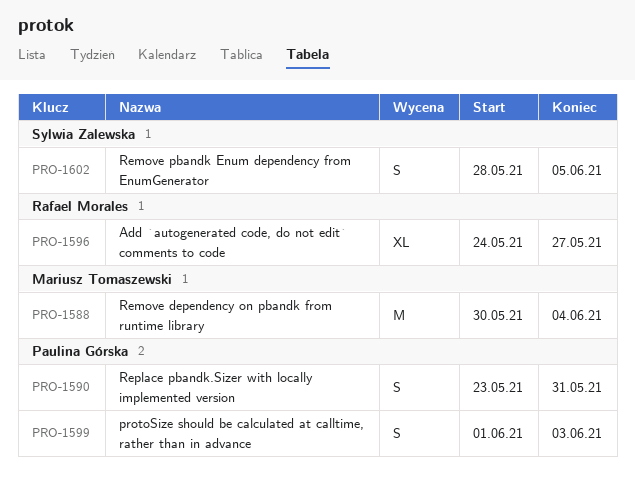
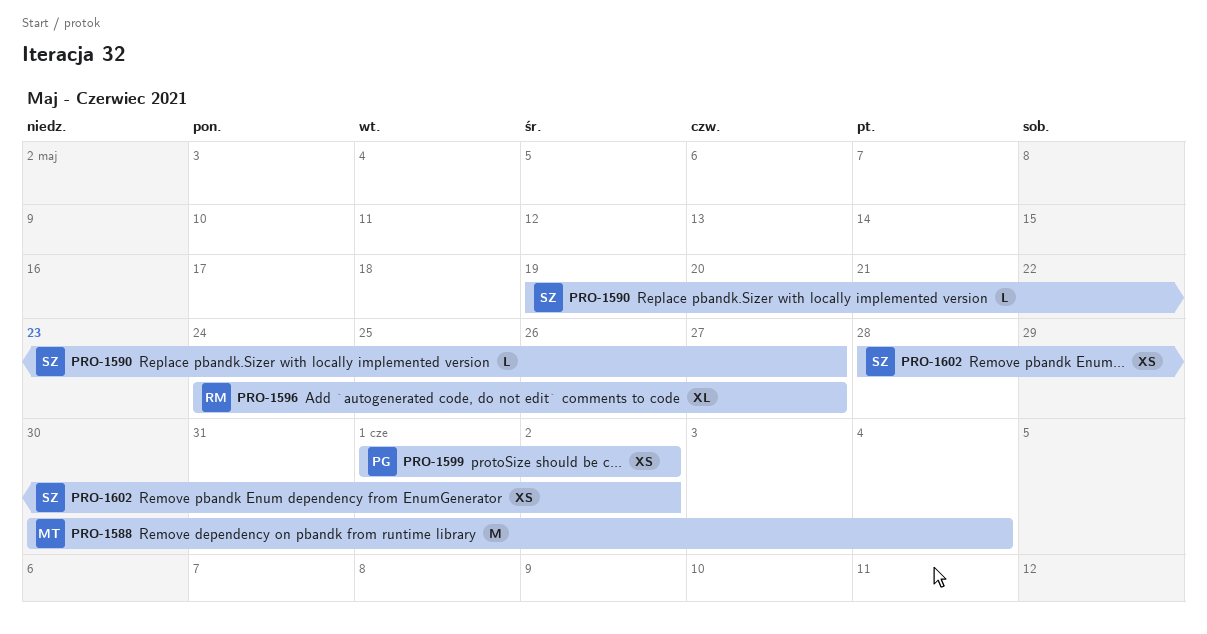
PRO-1590, owner: Paulina Górska -> Sylwia Zalewska
PRO-1590, estimate: S -> L
PRO-1590, start: May 23 -> May 19
PRO-1590, due: May 31 -> May 27
PRO-1599, estimate: S -> XS
PRO-1599, due: Jun 3 -> Jun 2
PRO-1602, estimate: S -> XS
PRO-1602, due: Jun 5 -> Jun 2

